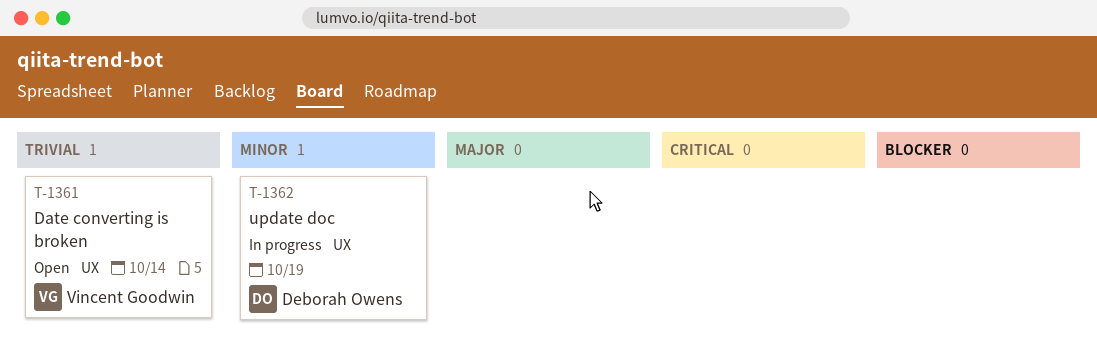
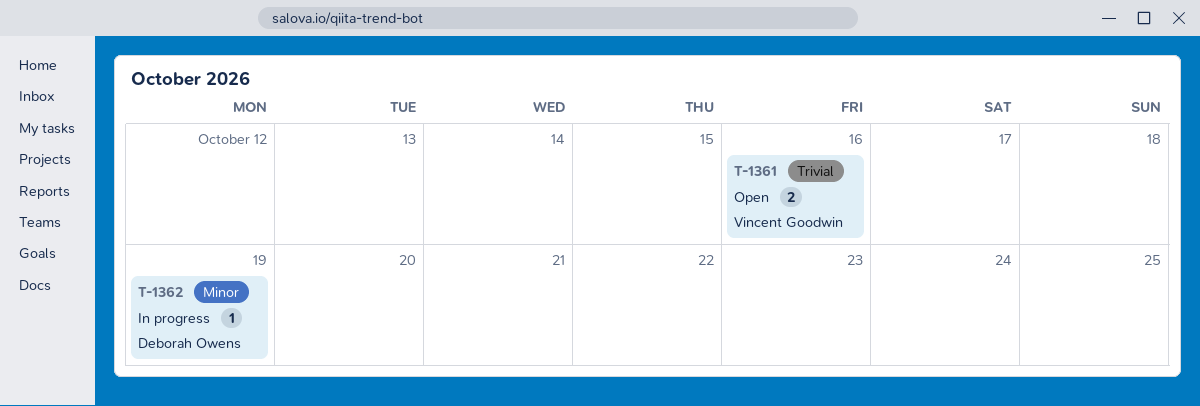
T-1361, due: Oct 14 -> Oct 16

